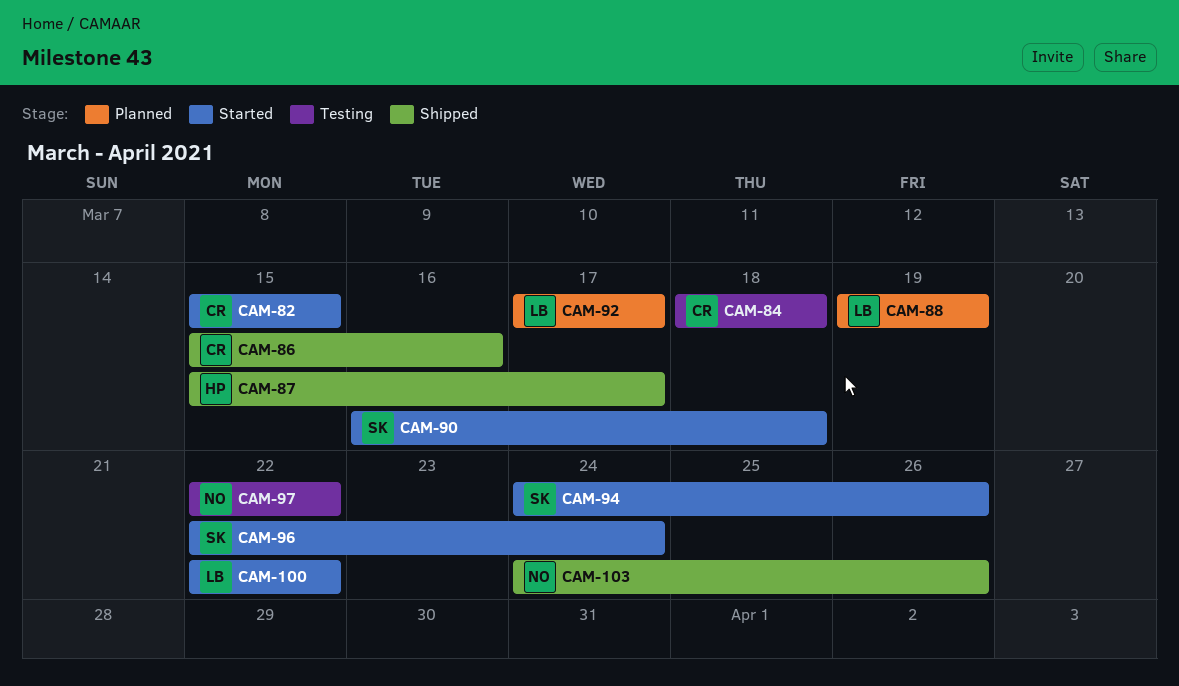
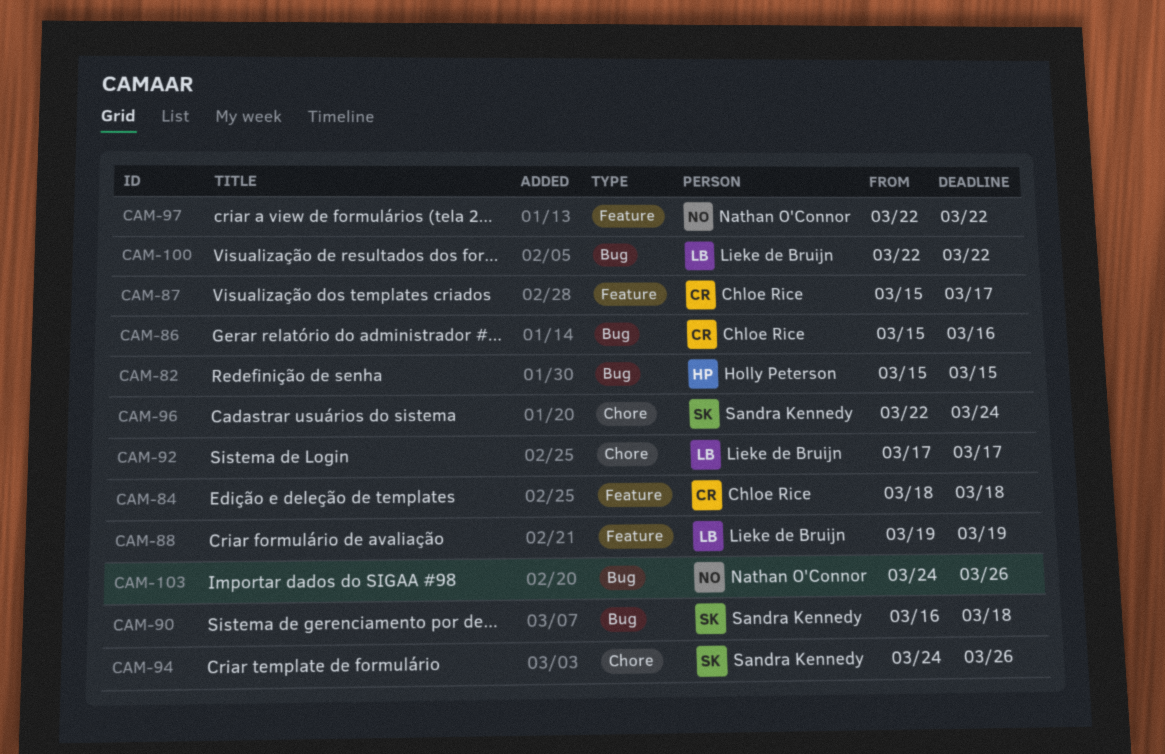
CAM-82, owner: Chloe Rice -> Holly Peterson
CAM-87, owner: Holly Peterson -> Chloe Rice

